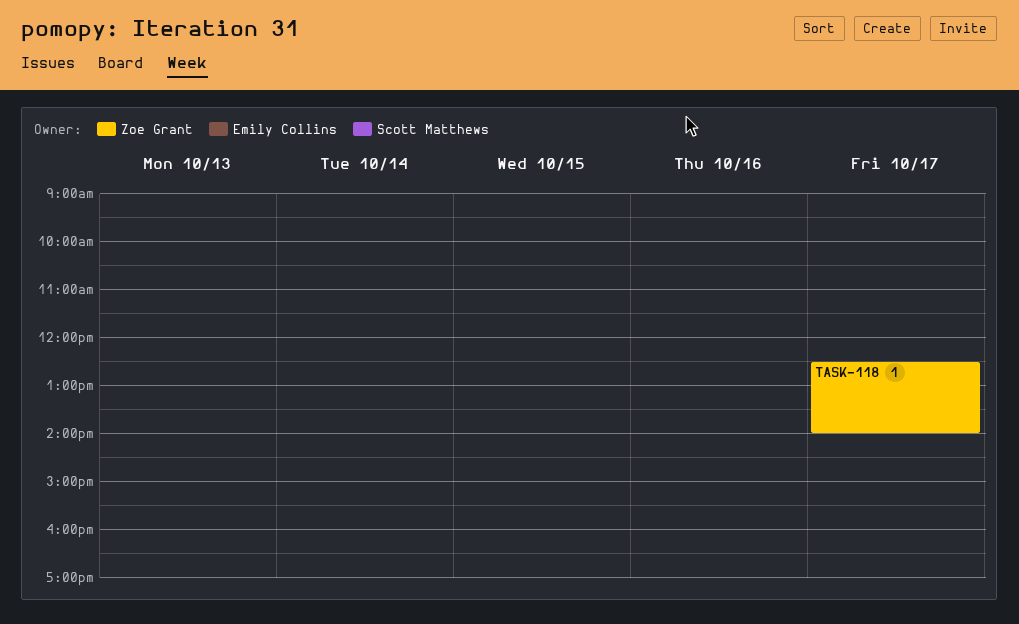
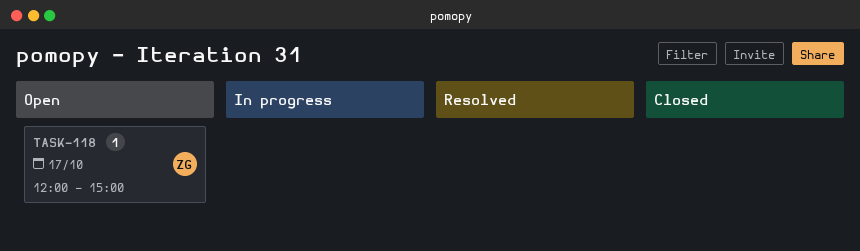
TASK-118, begins: 12:30 -> 12:00
TASK-118, ends: 14:00 -> 15:00

